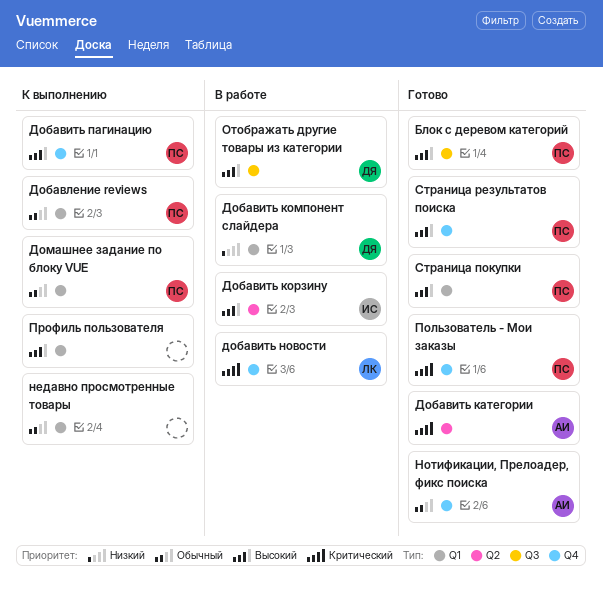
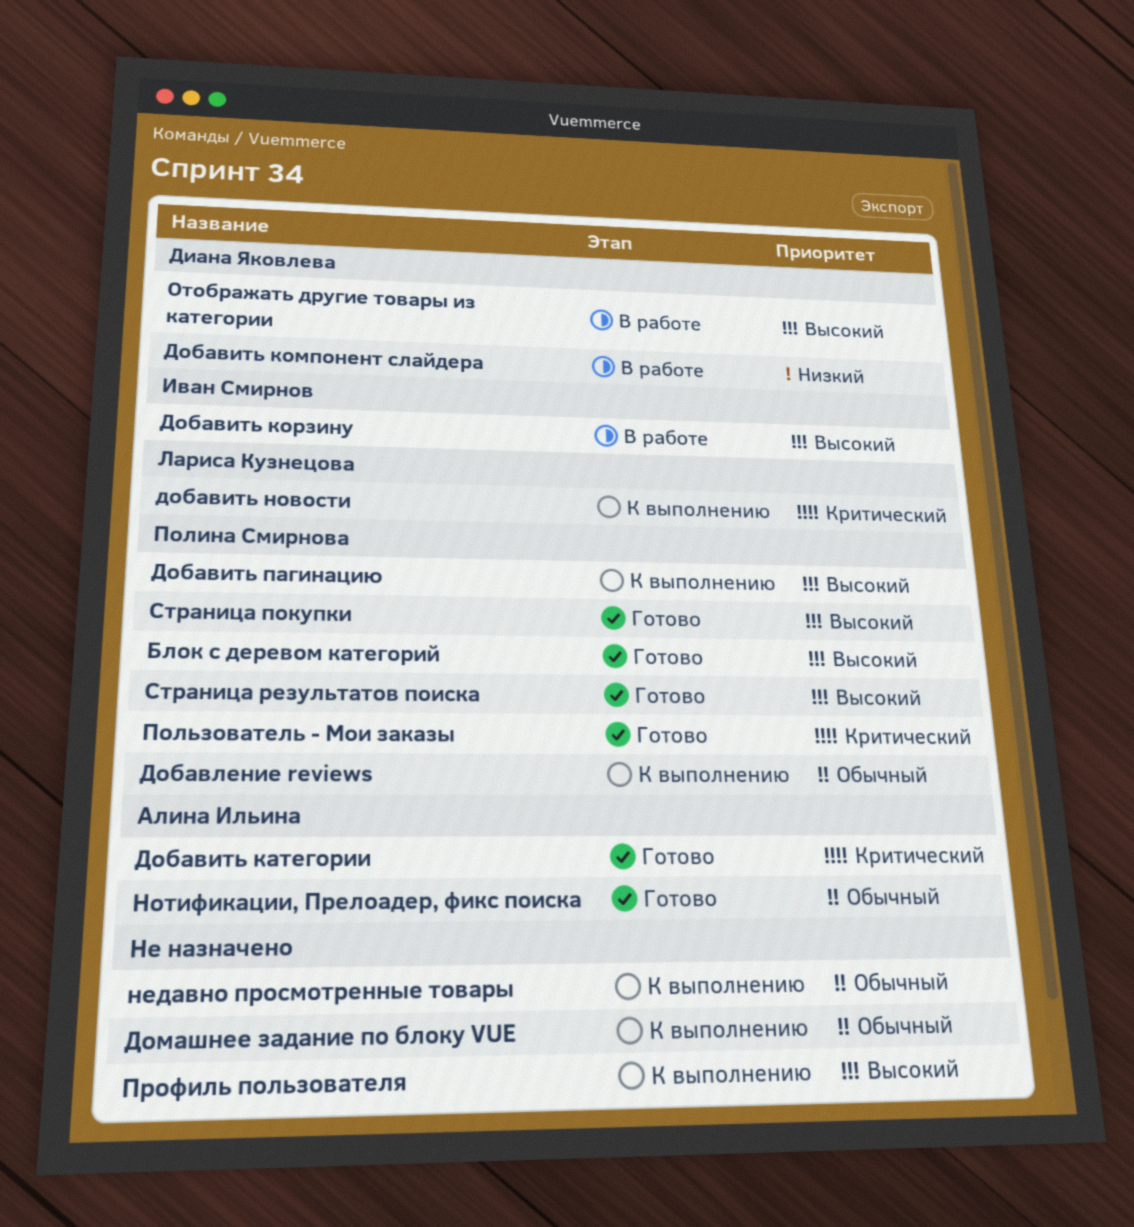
добавить новости, status: В работе -> К выполнению
Домашнее задание по блоку VUE, owner: Полина Смирнова -> none

